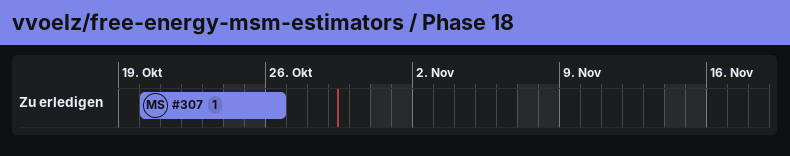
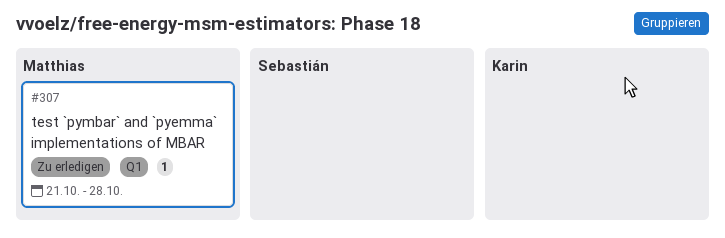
#307, start: Oct 20 -> Oct 21
#307, due: Oct 26 -> Oct 28

